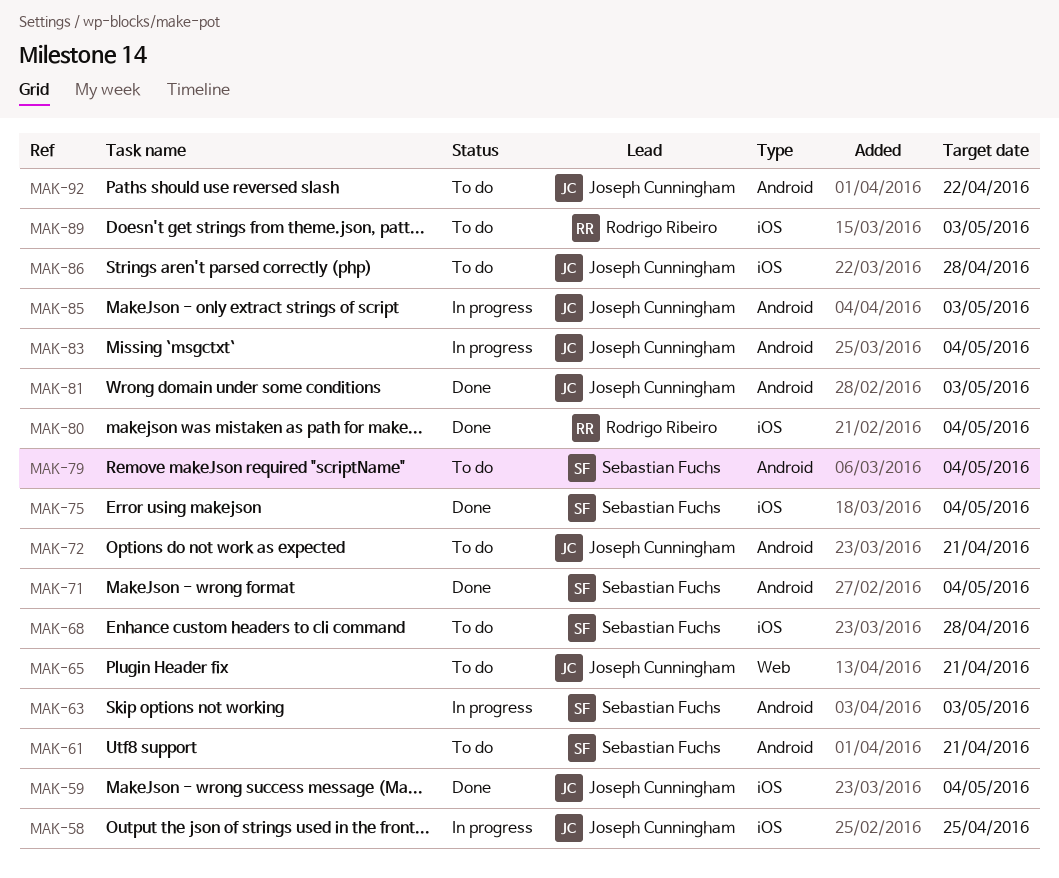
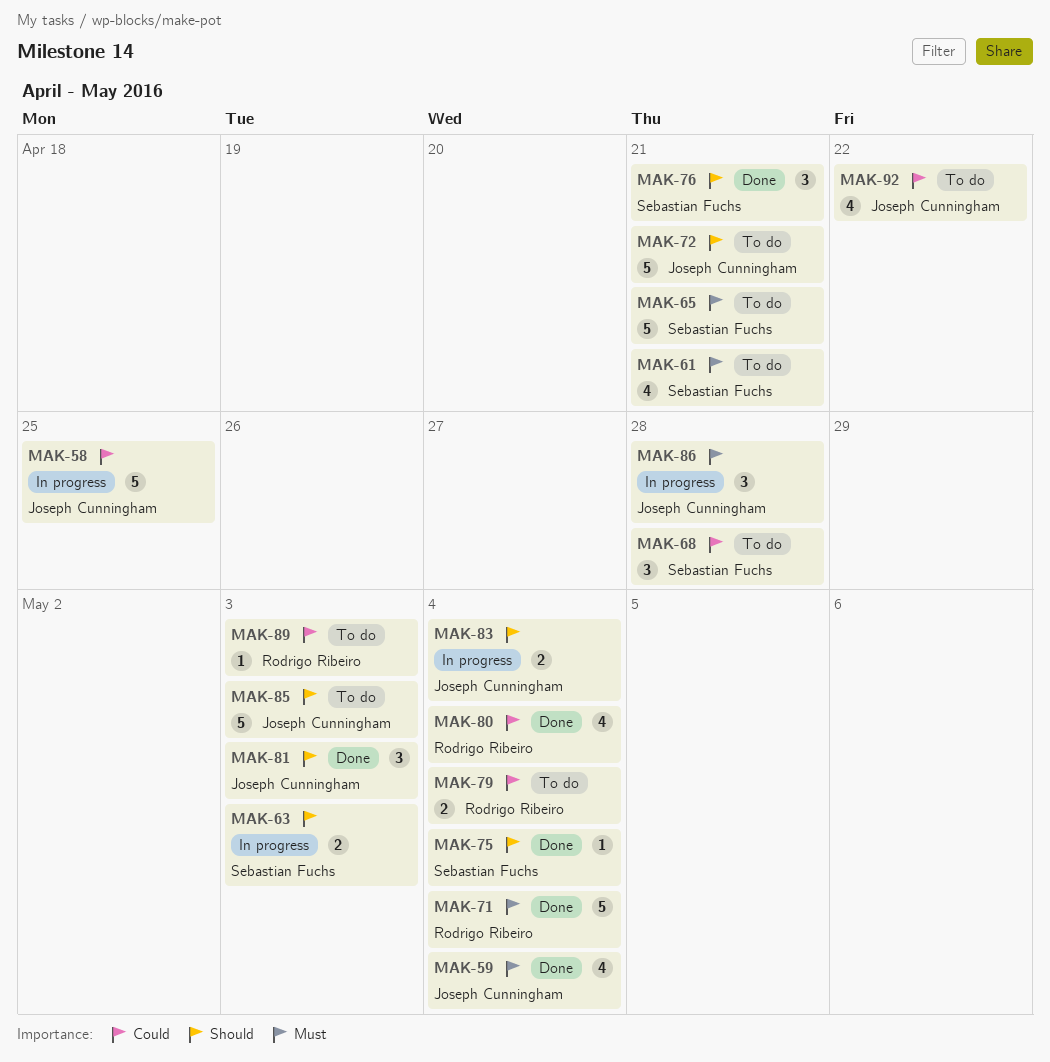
MAK-65, owner: Joseph Cunningham -> Sebastian Fuchs
MAK-71, owner: Sebastian Fuchs -> Rodrigo Ribeiro
MAK-76: none -> present
MAK-79, owner: Sebastian Fuchs -> Rodrigo Ribeiro
MAK-85, status: In progress -> To do
MAK-86, status: To do -> In progress

